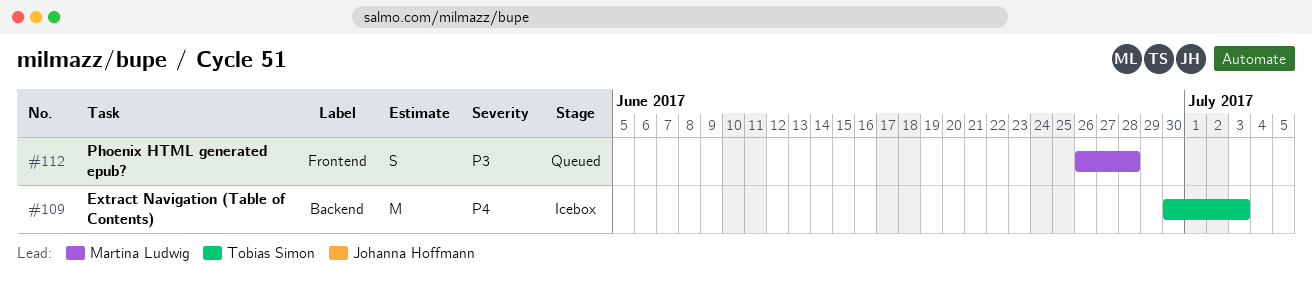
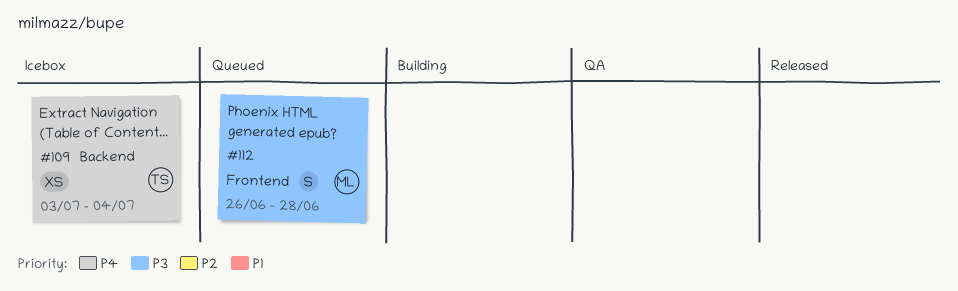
#109, estimate: M -> XS
#109, start: Jun 30 -> Jul 3
#109, due: Jul 3 -> Jul 4

